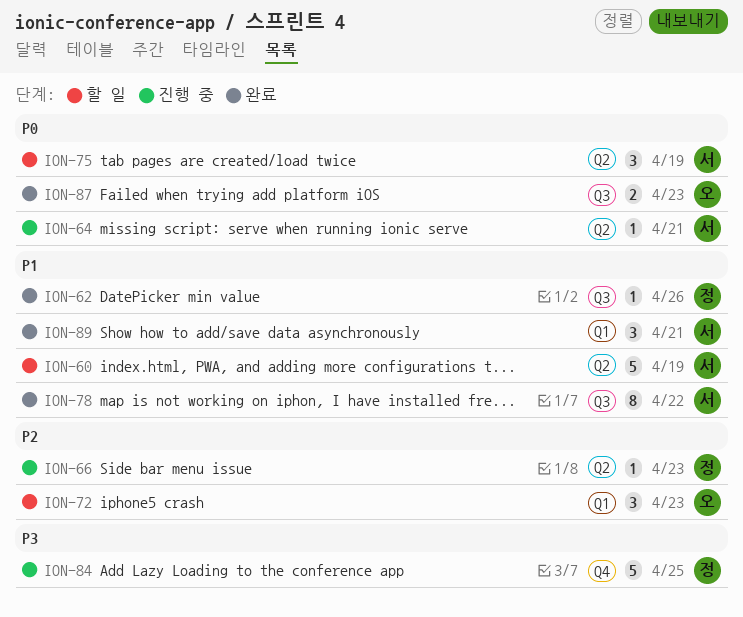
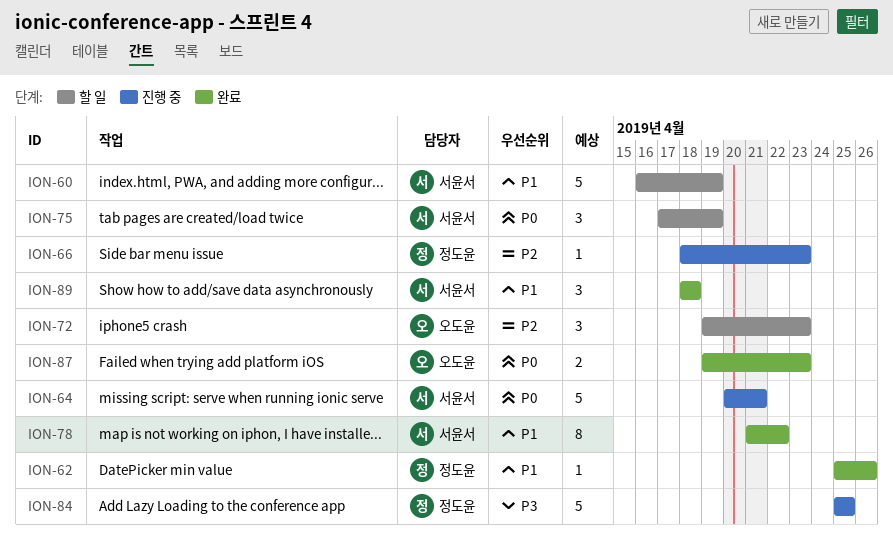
ION-64, estimate: 1 -> 5
ION-89, due: Apr 21 -> Apr 18

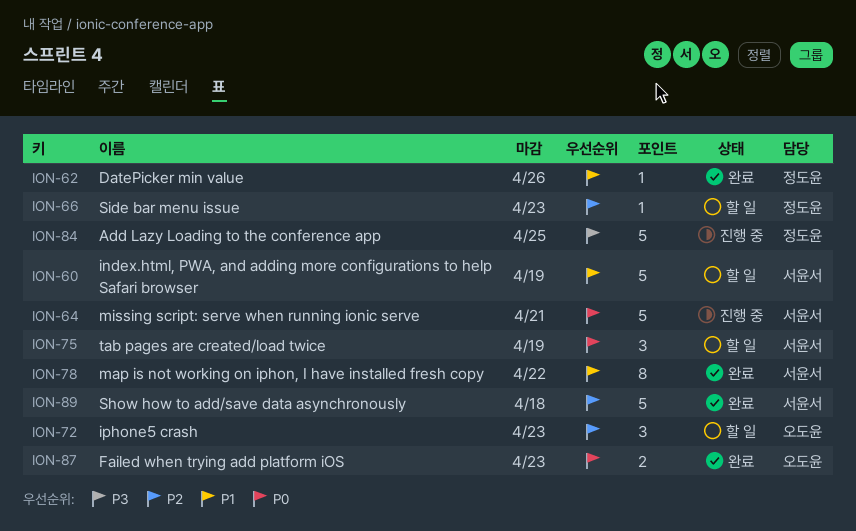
ION-66, status: 진행 중 -> 할 일
ION-89, priority: P1 -> P2
ION-89, estimate: 3 -> 5

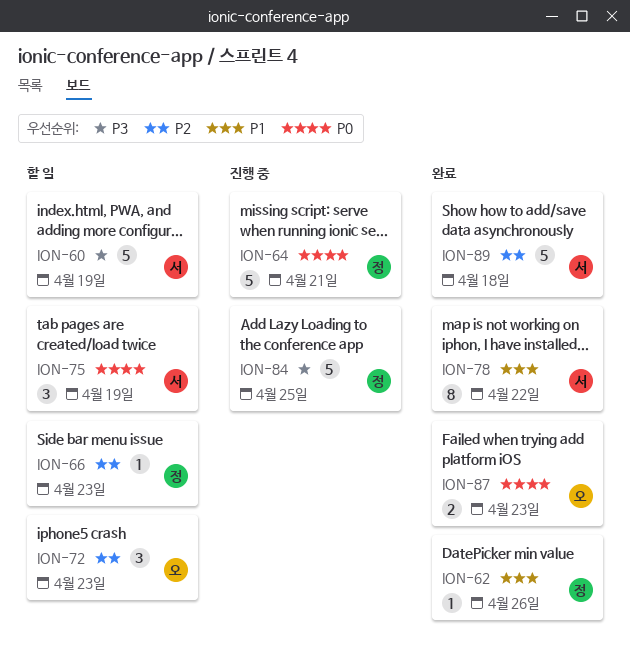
ION-60, priority: P1 -> P3
ION-64, owner: 서윤서 -> 정도윤

